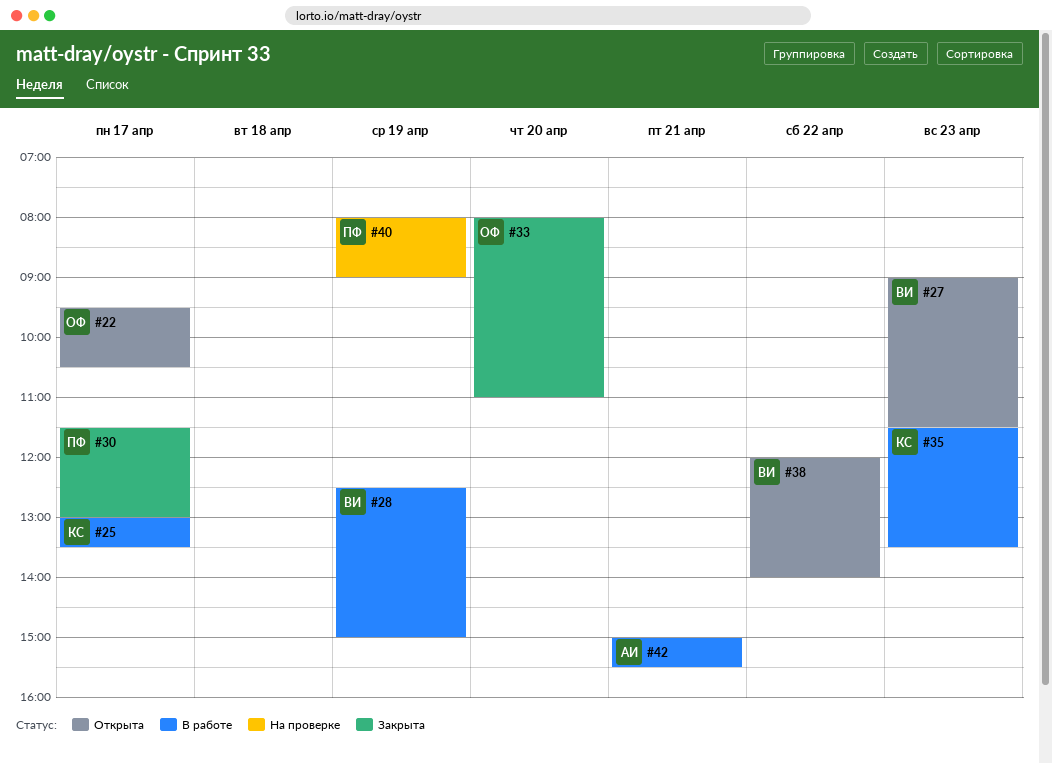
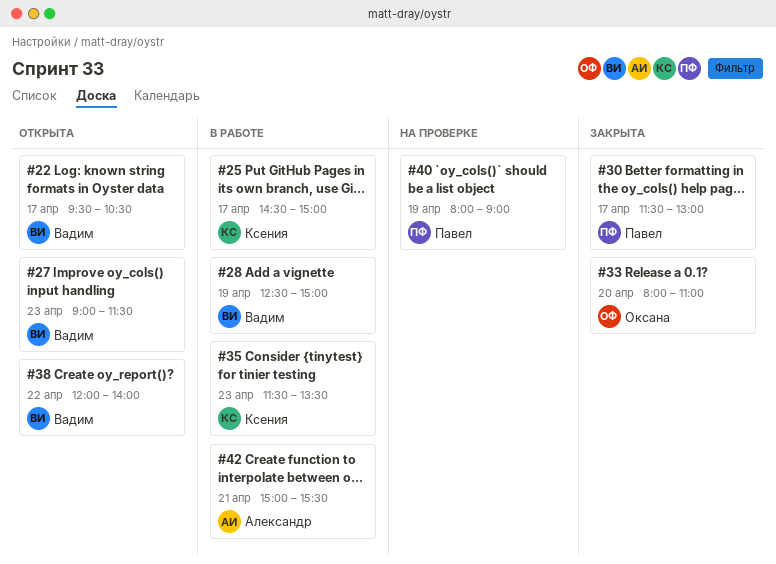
#22, owner: Оксана -> Вадим
#25, begins: 13:00 -> 14:30
#25, ends: 13:30 -> 15:00

